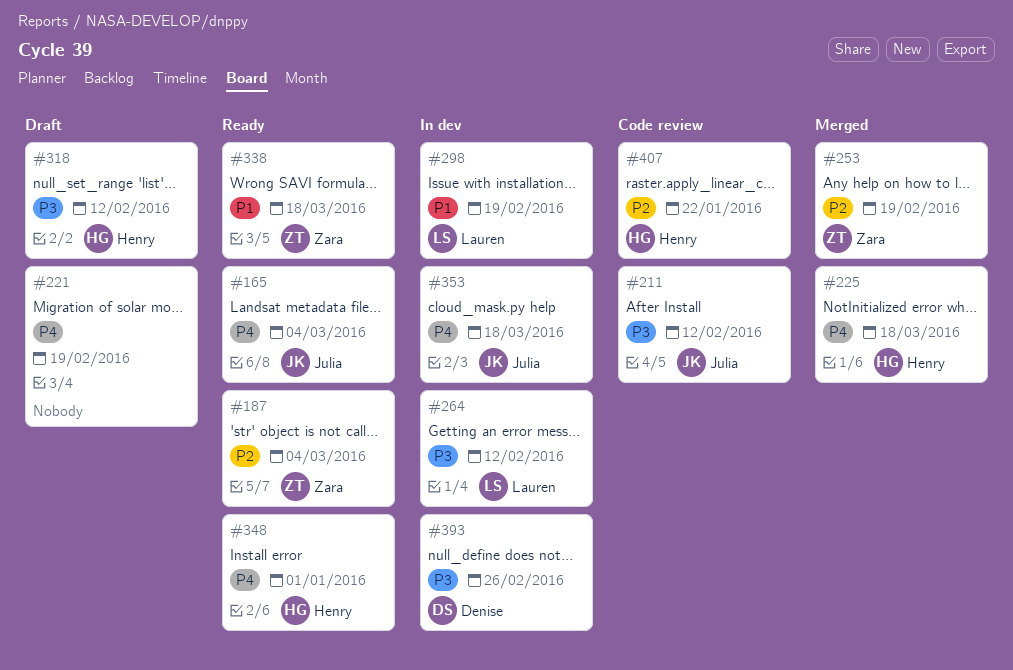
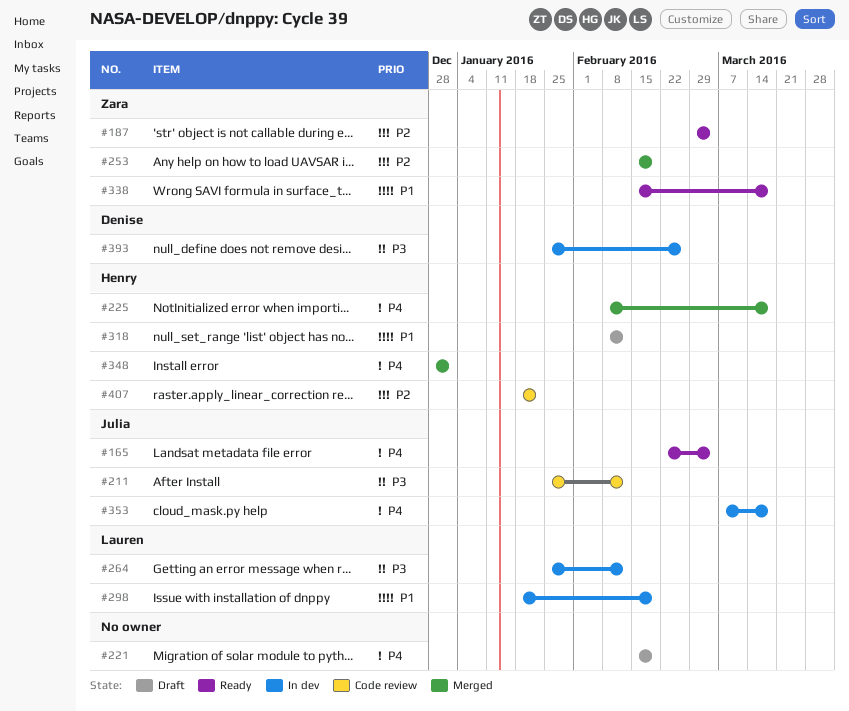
#318, priority: P3 -> P1
#348, status: Ready -> Merged

